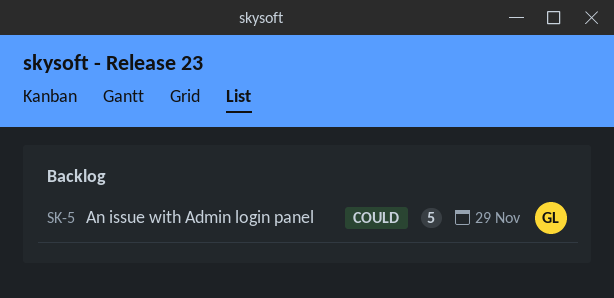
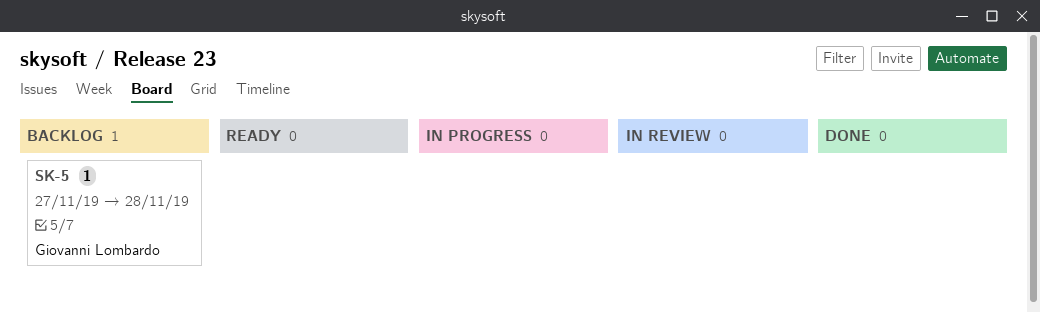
SK-5, estimate: 5 -> 1
SK-5, due: Nov 29 -> Nov 28

